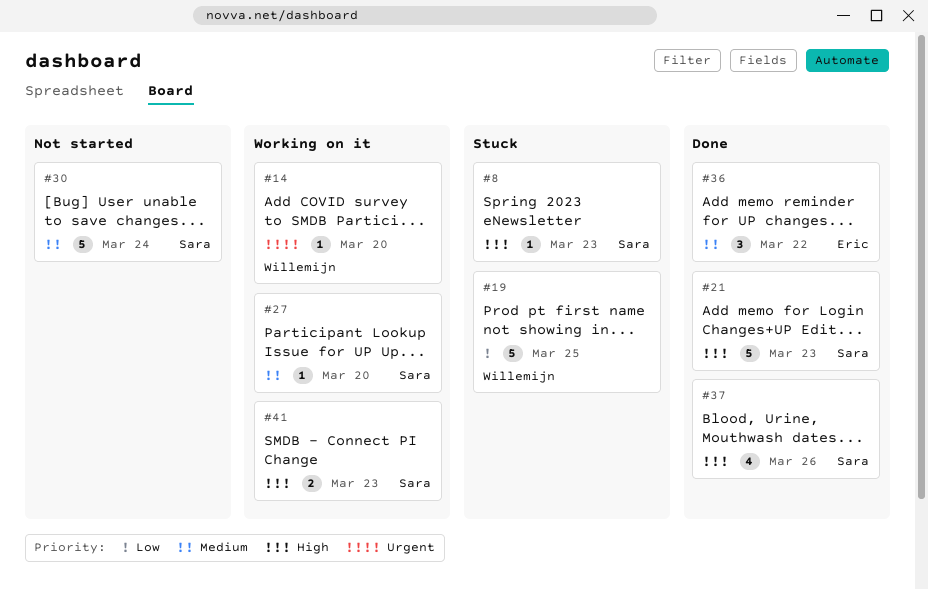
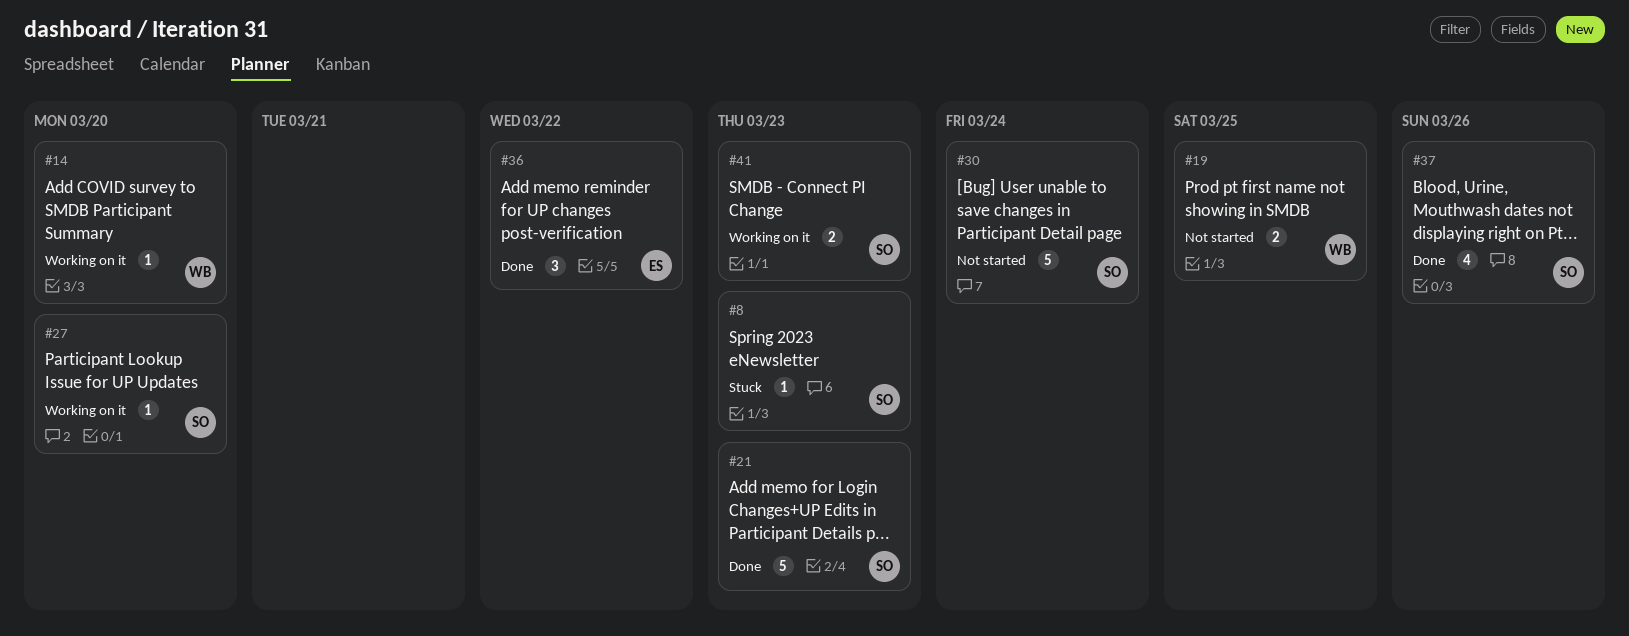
#19, status: Stuck -> Not started
#19, estimate: 5 -> 2

